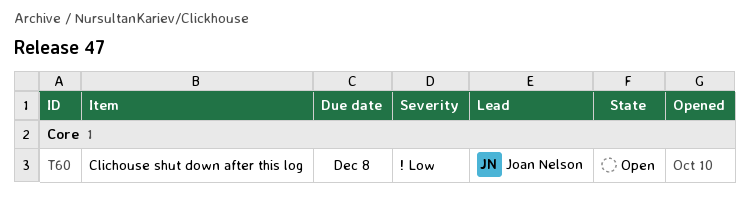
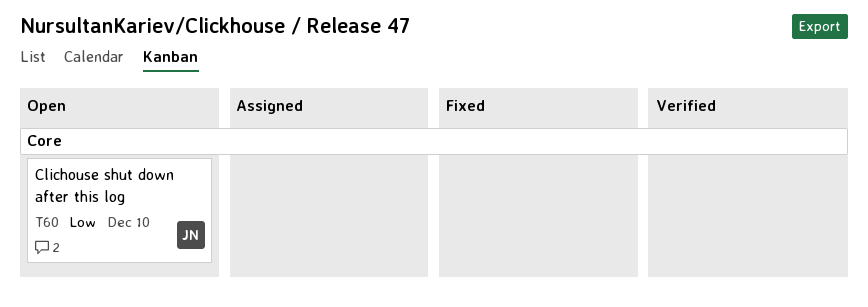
T60, due: Dec 8 -> Dec 10

